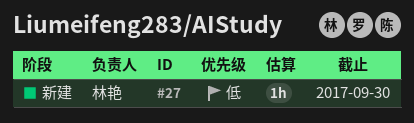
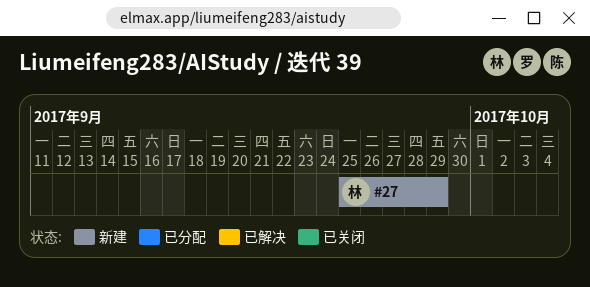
#27, due: Sep 30 -> Sep 29

